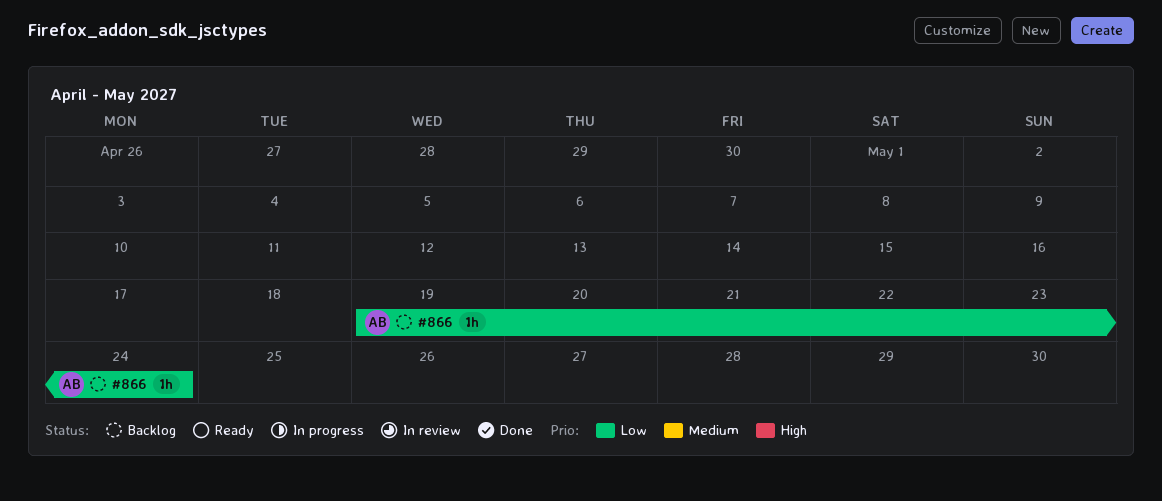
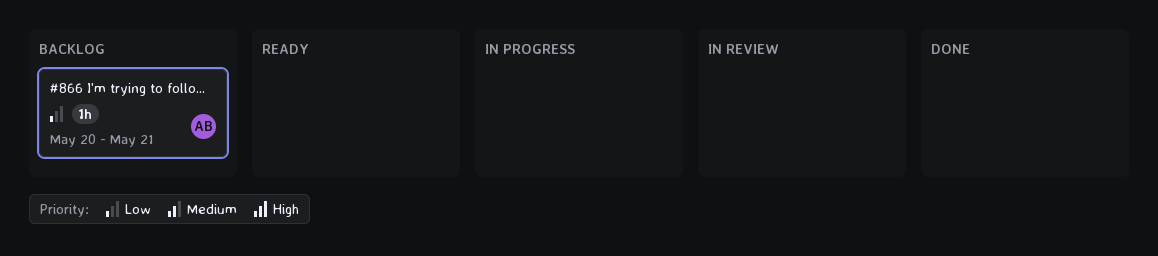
#866, start: May 19 -> May 20
#866, due: May 24 -> May 21

